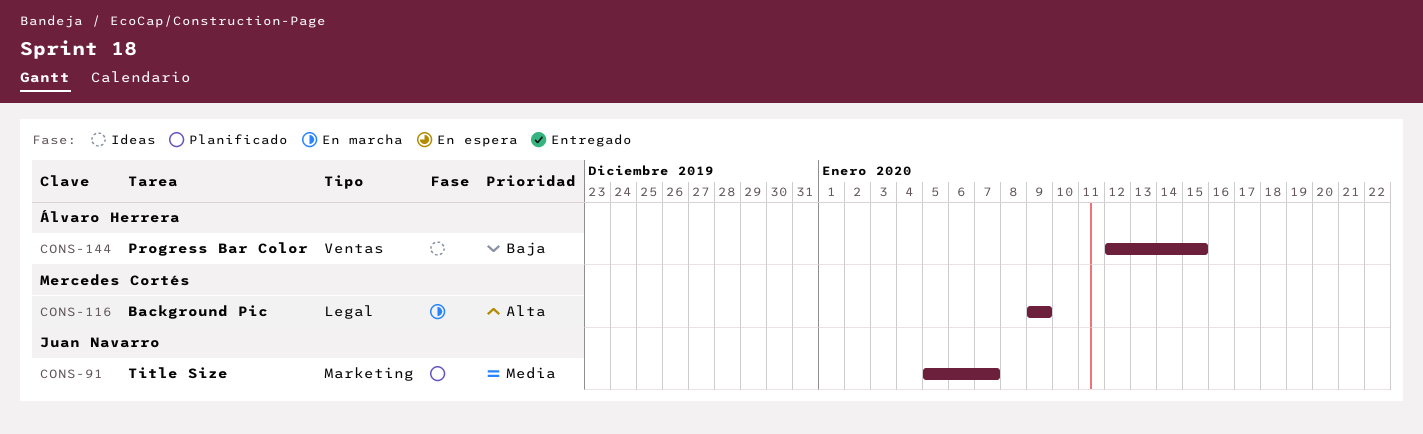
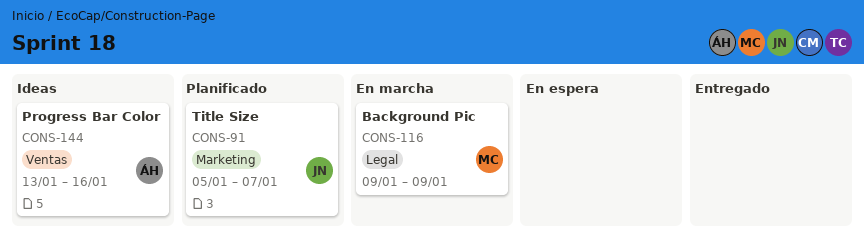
CONS-144, start: Jan 12 -> Jan 13
CONS-144, due: Jan 15 -> Jan 16

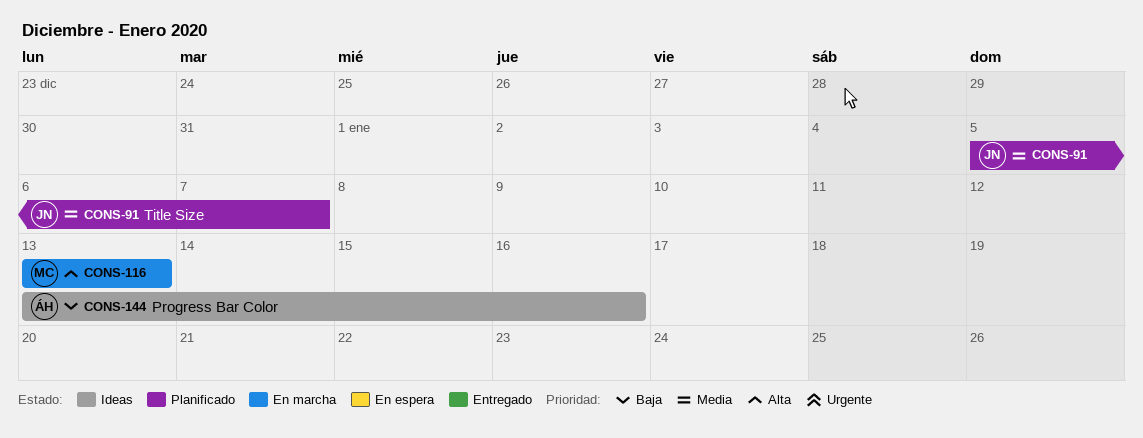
CONS-116, start: Jan 9 -> Jan 13
CONS-116, due: Jan 9 -> Jan 13

